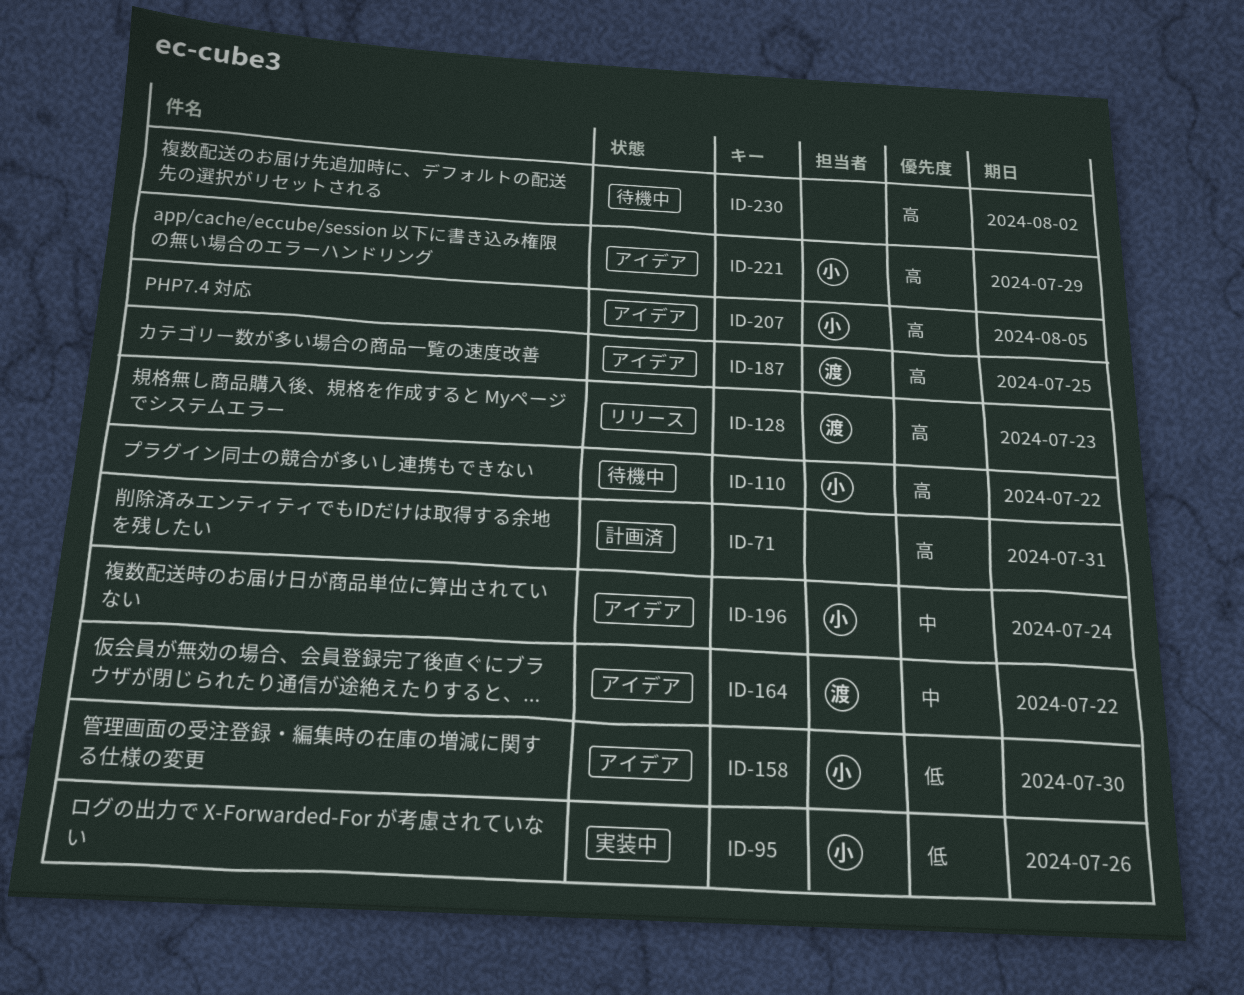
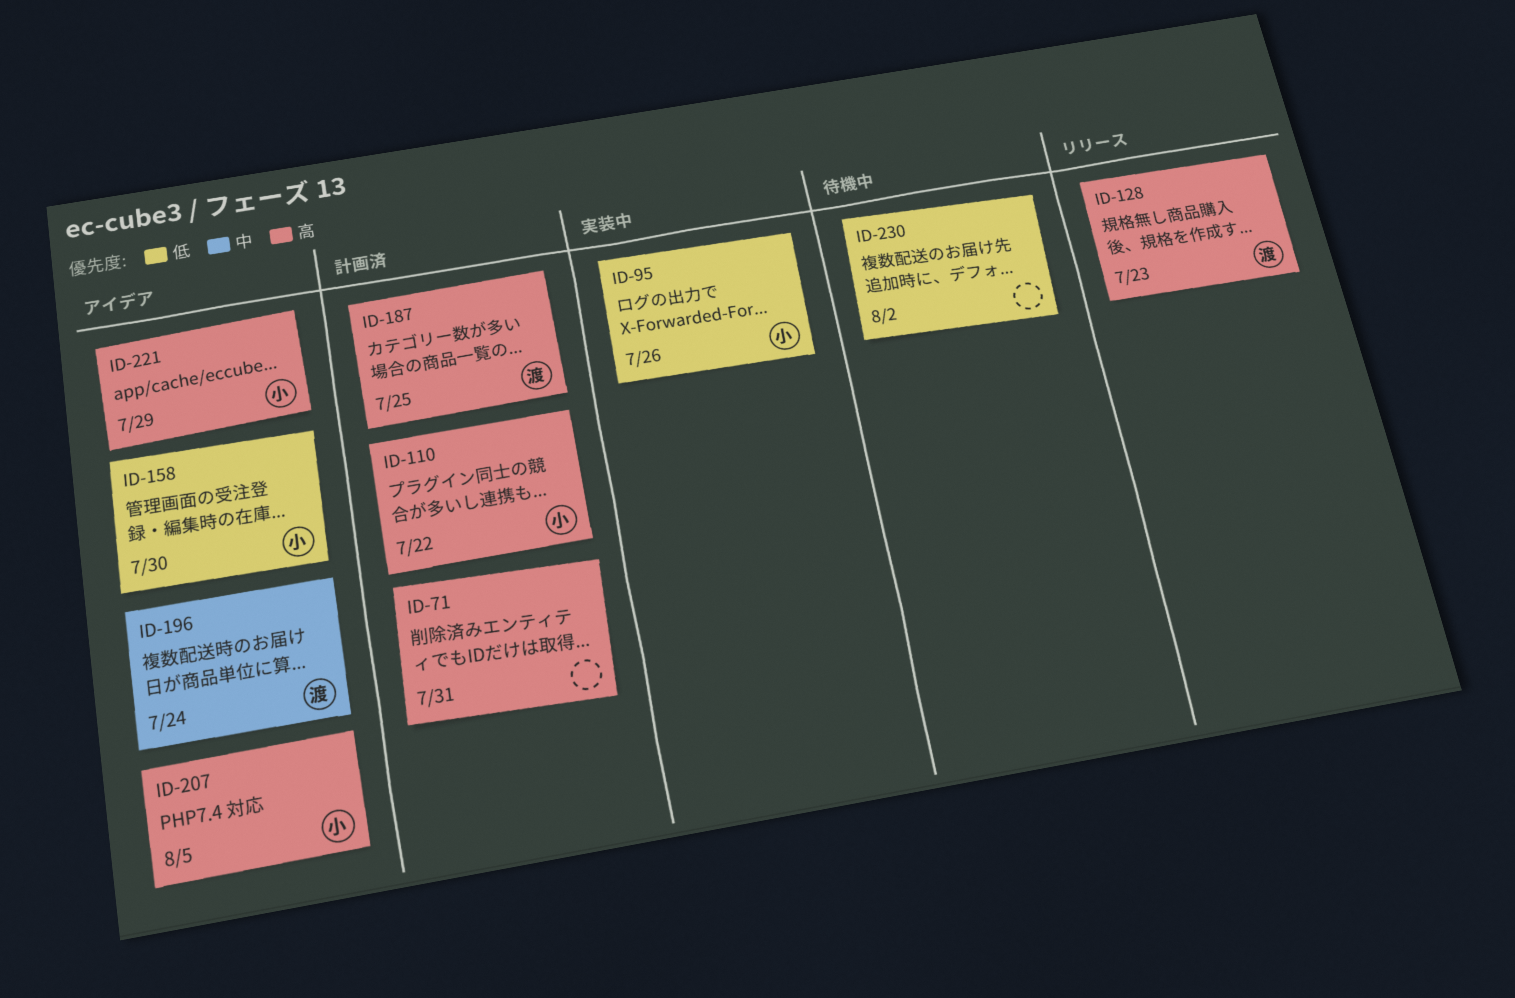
ID-110, status: 待機中 -> 計画済
ID-164: present -> none
ID-187, status: アイデア -> 計画済
ID-196, owner: 小 -> 渡
ID-230, priority: 高 -> 低

